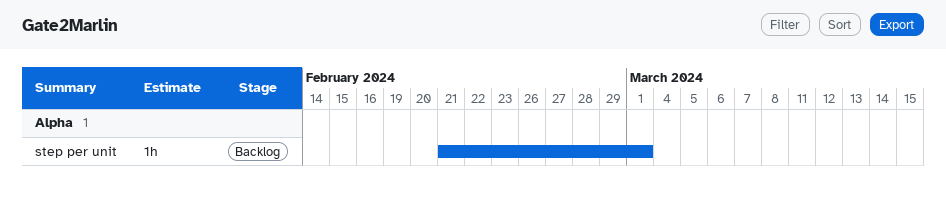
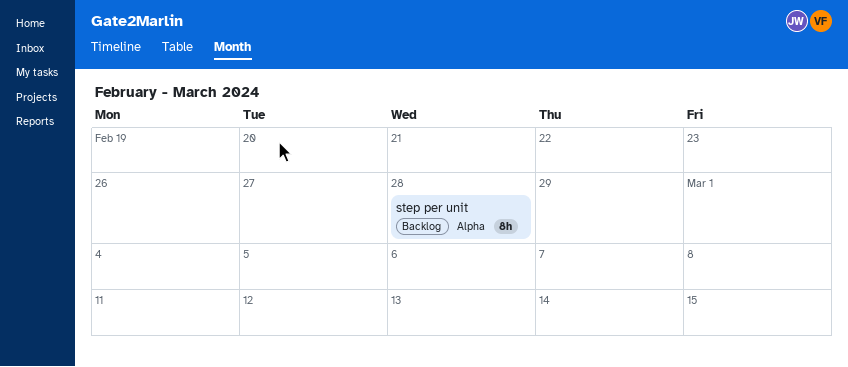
step per unit, estimate: 1h -> 8h
step per unit, due: Mar 1 -> Feb 28

